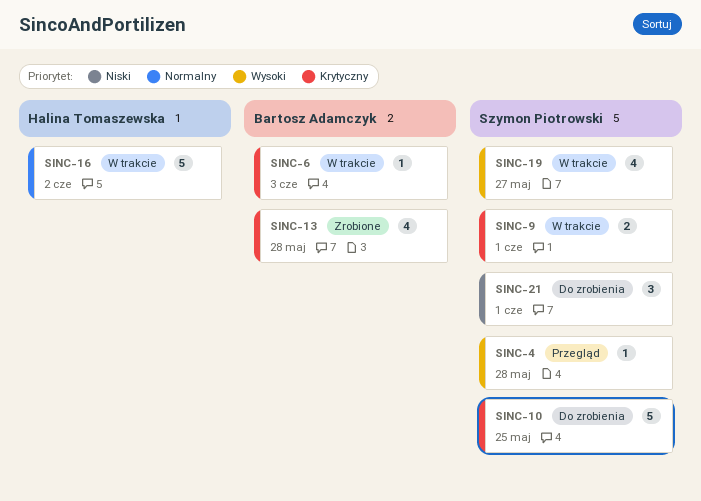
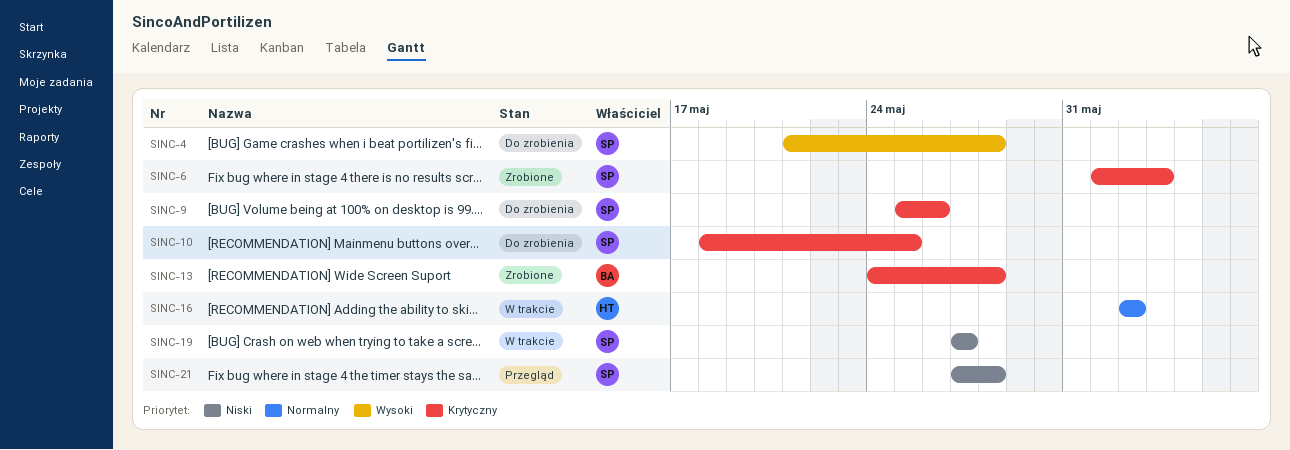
SINC-4, status: Przegląd -> Do zrobienia
SINC-6, status: W trakcie -> Zrobione
SINC-6, owner: Bartosz Adamczyk -> Szymon Piotrowski
SINC-9, status: W trakcie -> Do zrobienia
SINC-9, due: Jun 1 -> May 26
SINC-19, priority: Wysoki -> Niski
SINC-21, status: Do zrobienia -> Przegląd
SINC-21, due: Jun 1 -> May 28

